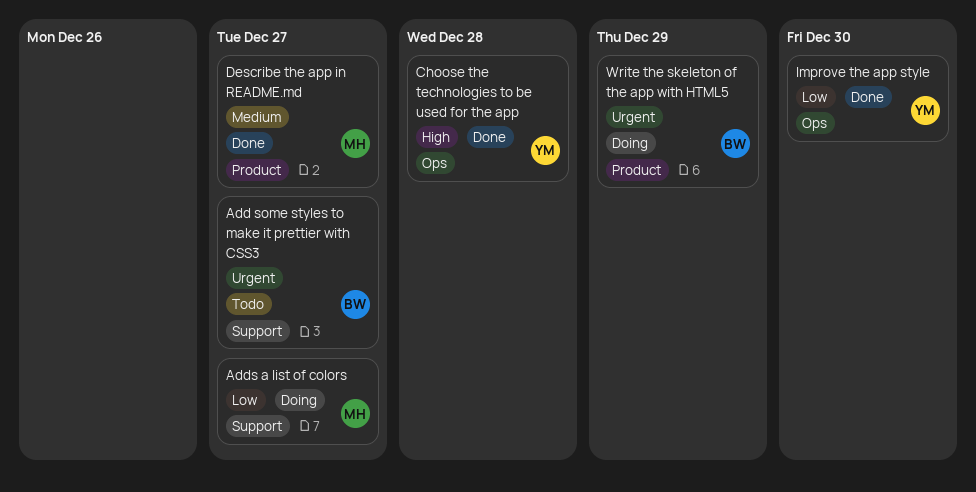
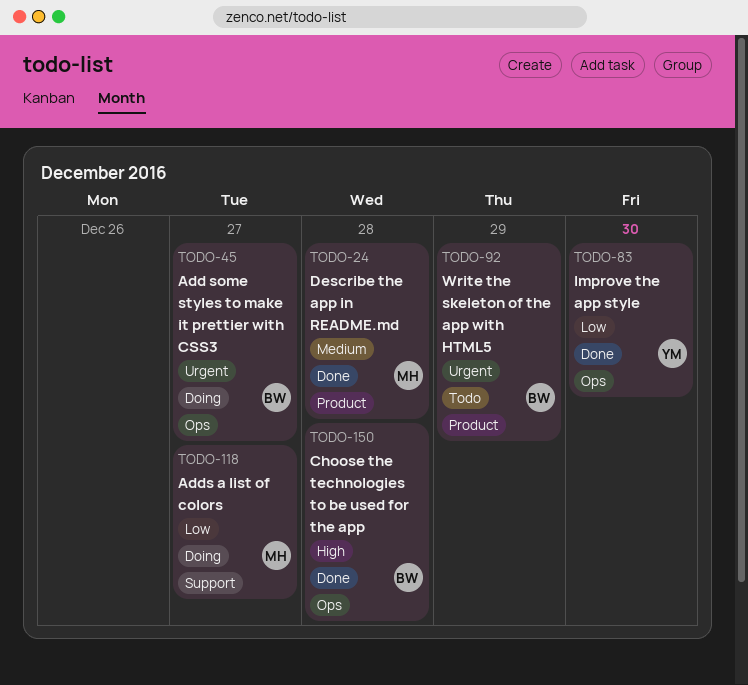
Add some styles to make it prettier with CSS3, status: Todo -> Doing
Add some styles to make it prettier with CSS3, label: Support -> Ops
Choose the technologies to be used for the app, owner: YM -> BW
Describe the app in README.md, due: Dec 27 -> Dec 28
Write the skeleton of the app with HTML5, status: Doing -> Todo

